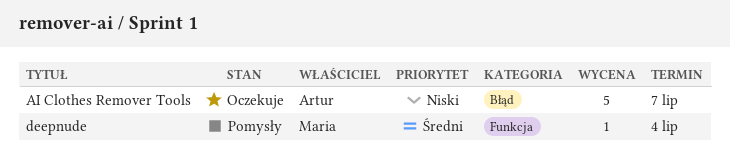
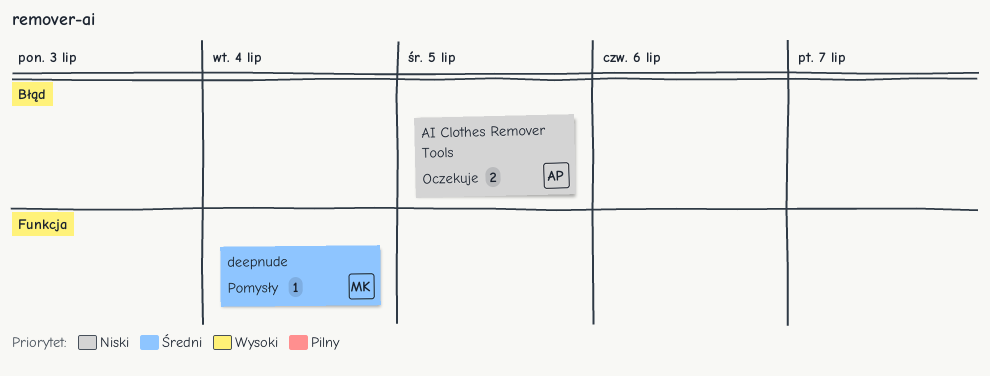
AI Clothes Remover Tools, estimate: 5 -> 2
AI Clothes Remover Tools, due: Jul 7 -> Jul 5

